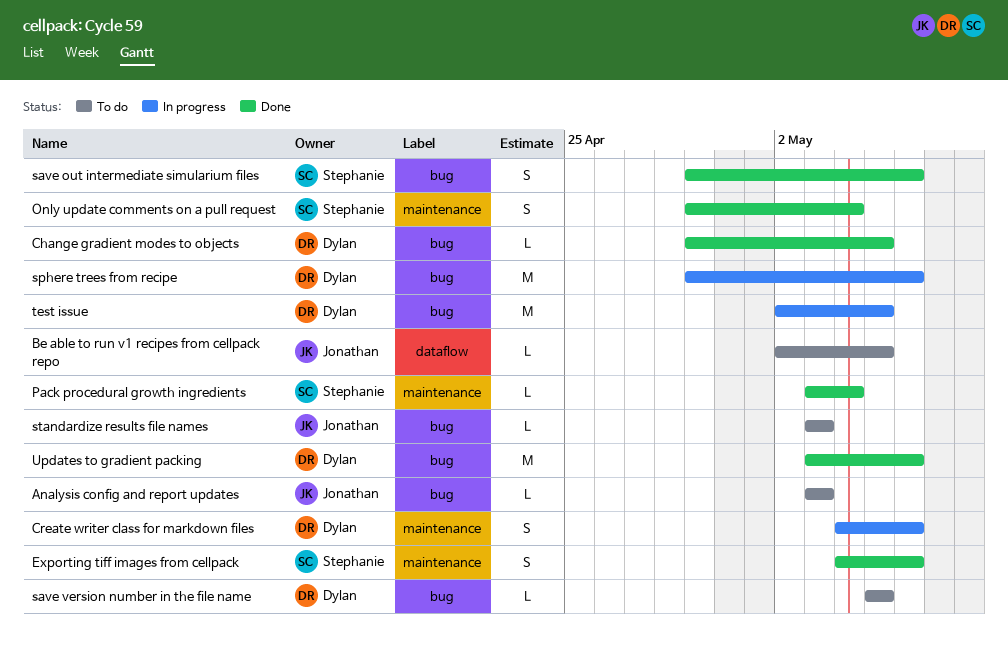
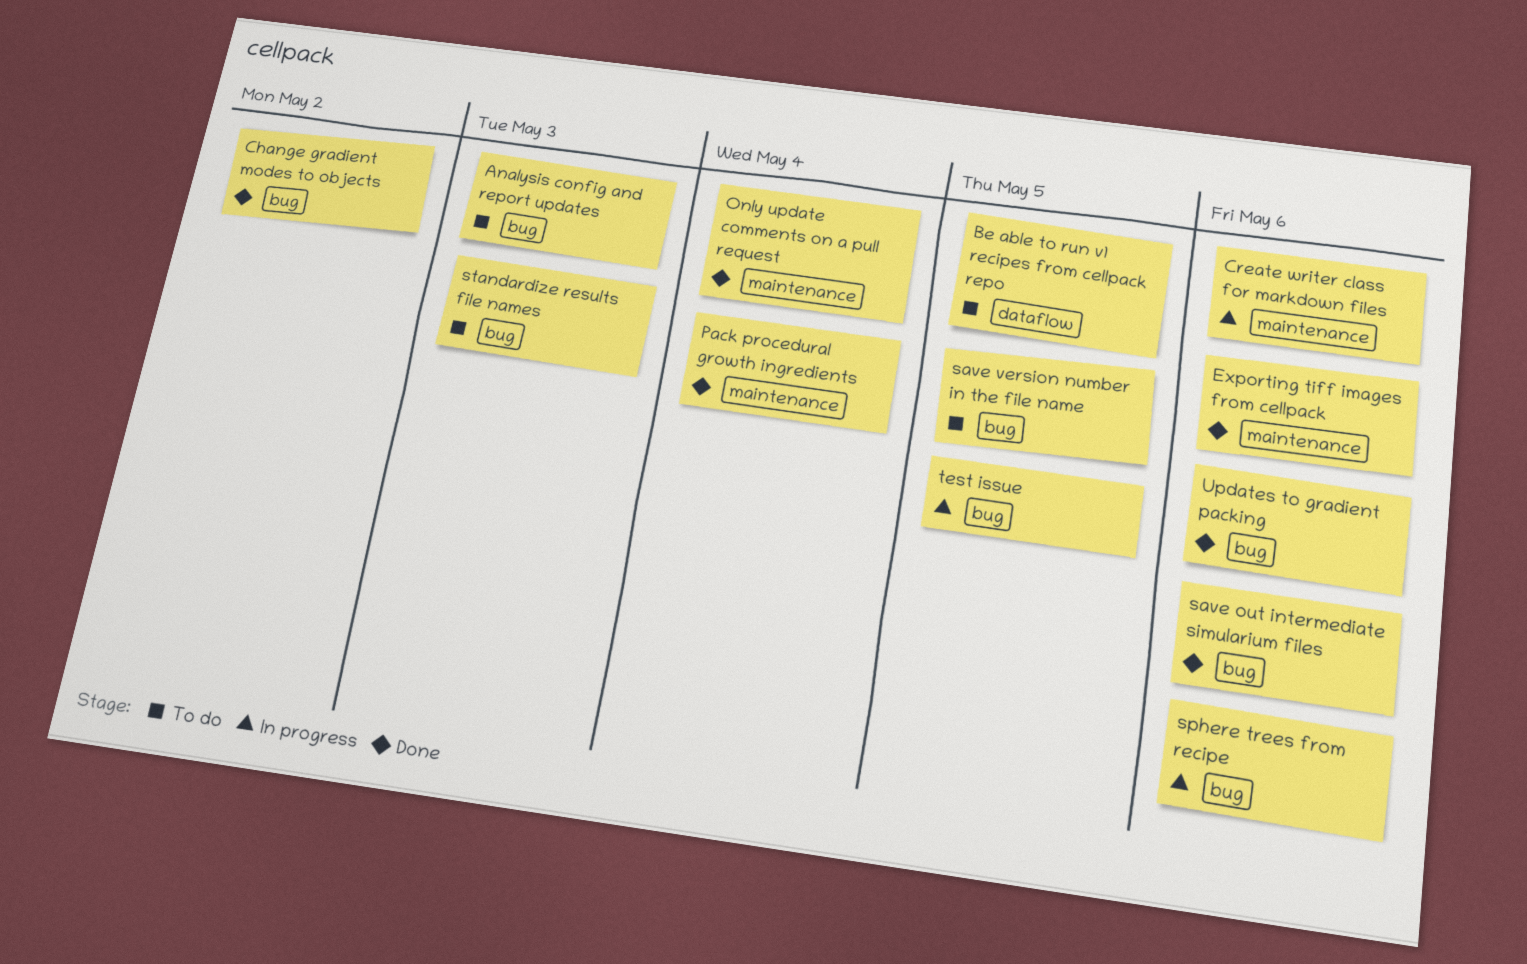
Change gradient modes to objects, due: May 5 -> May 2

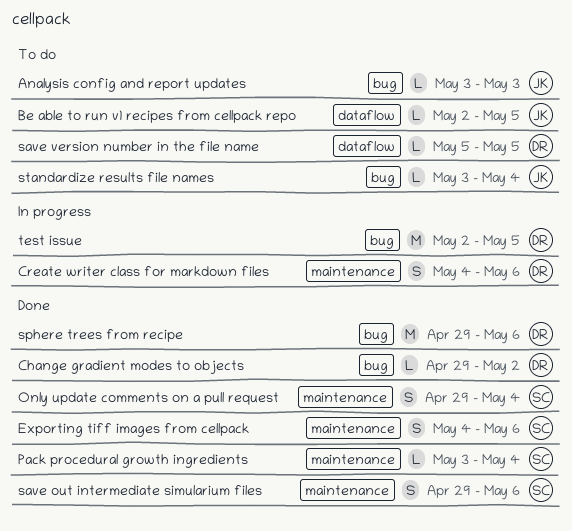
save out intermediate simularium files, label: bug -> maintenance
save version number in the file name, label: bug -> dataflow
sphere trees from recipe, status: In progress -> Done
standardize results file names, due: May 3 -> May 4
Updates to gradient packing: present -> none

